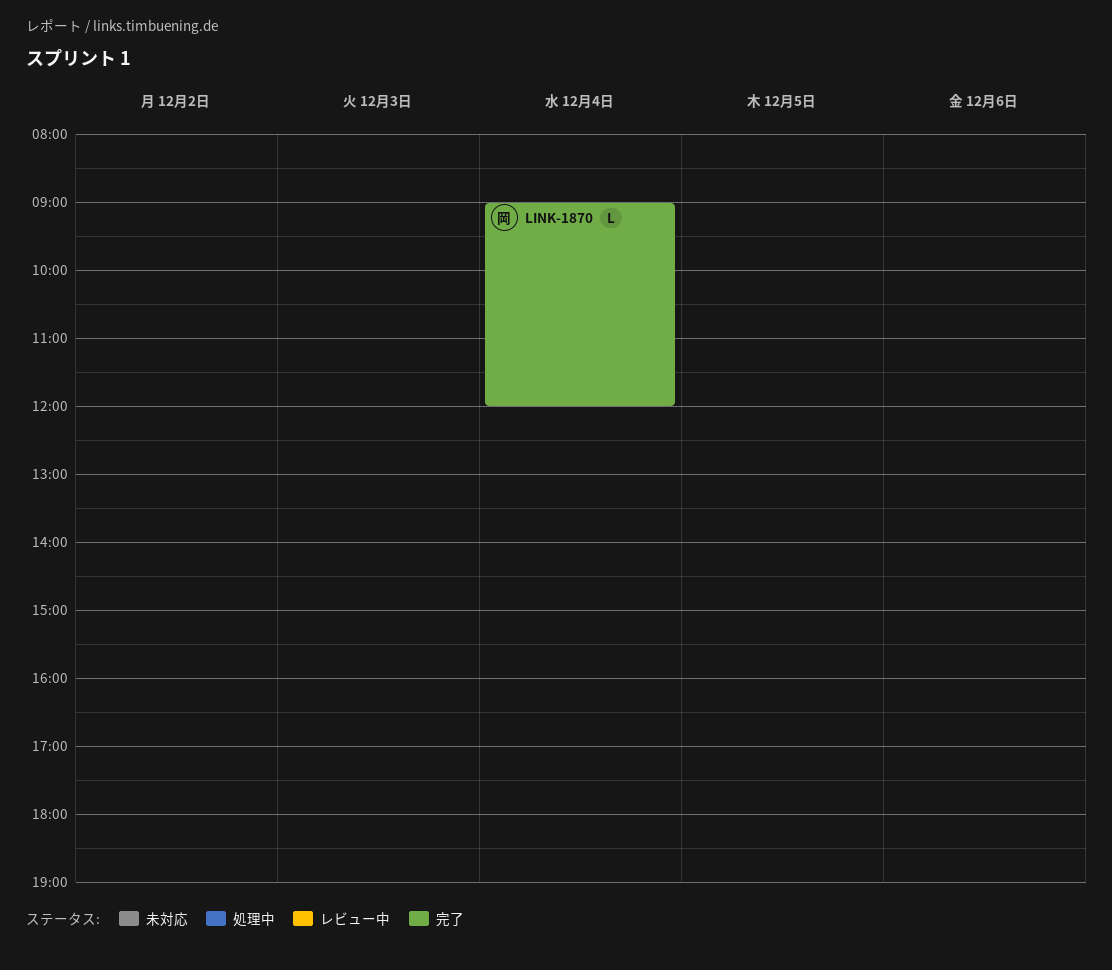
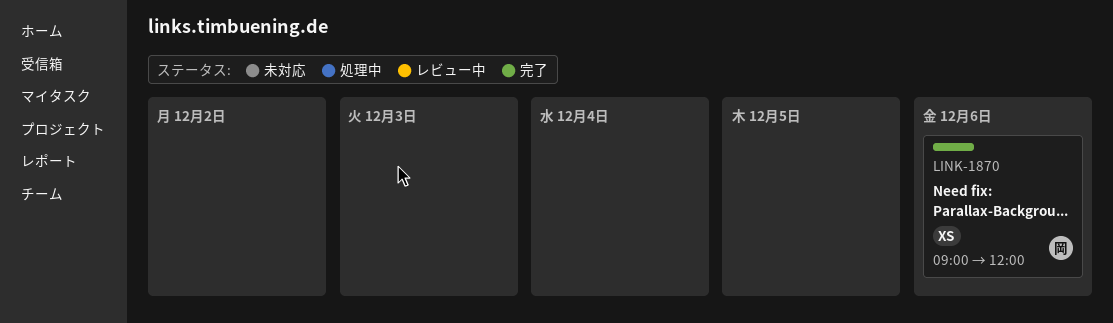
LINK-1870, estimate: L -> XS
LINK-1870, day: Dec 4 -> Dec 6

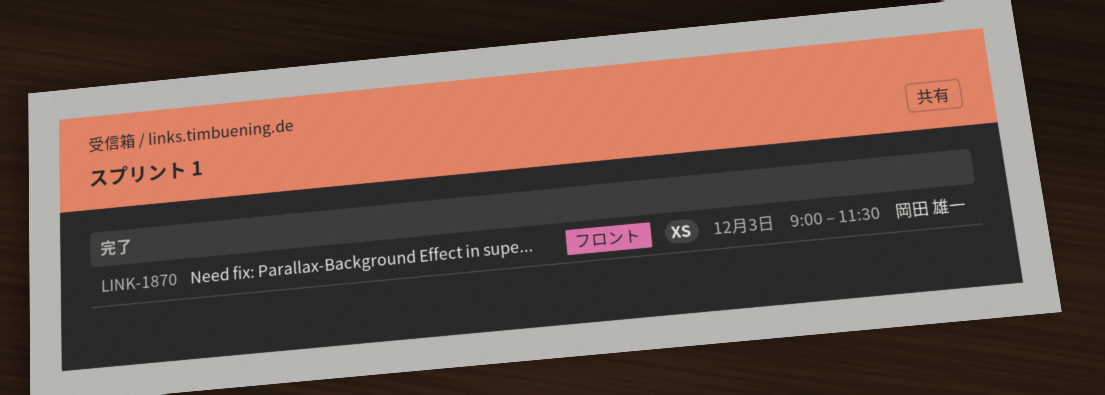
LINK-1870, day: Dec 6 -> Dec 3
LINK-1870, ends: 12:00 -> 11:30

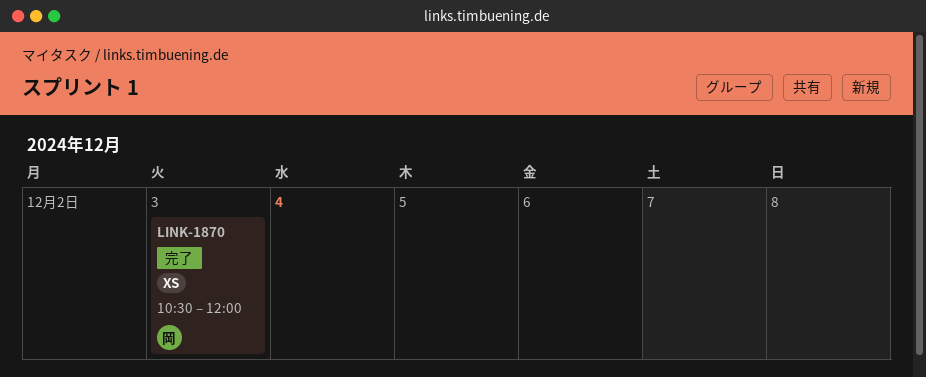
LINK-1870, begins: 09:00 -> 10:30
LINK-1870, ends: 11:30 -> 12:00

